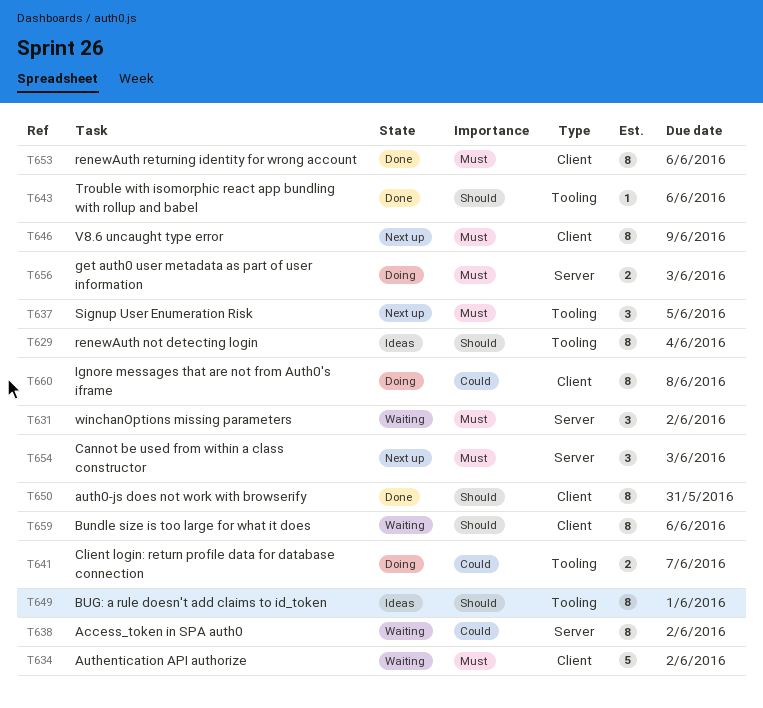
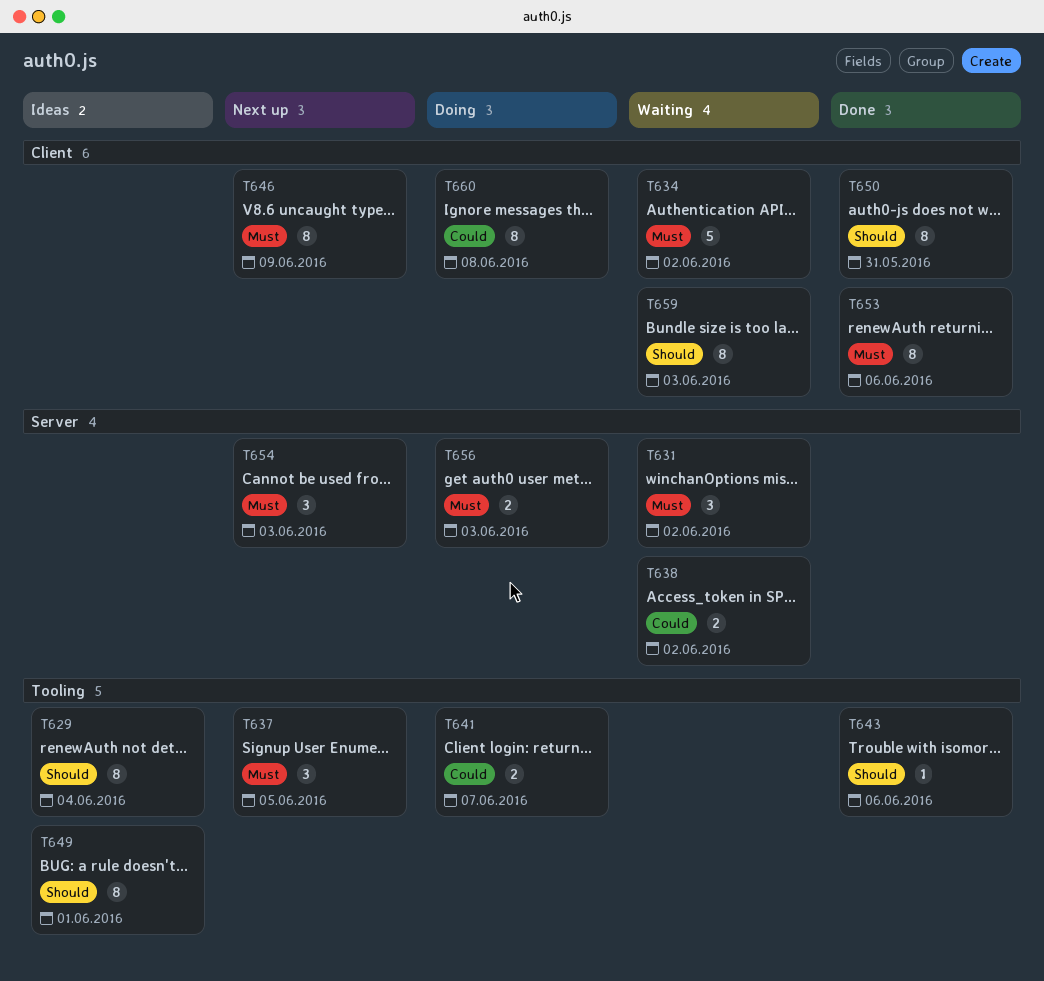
T638, estimate: 8 -> 2
T659, due: Jun 6 -> Jun 3

